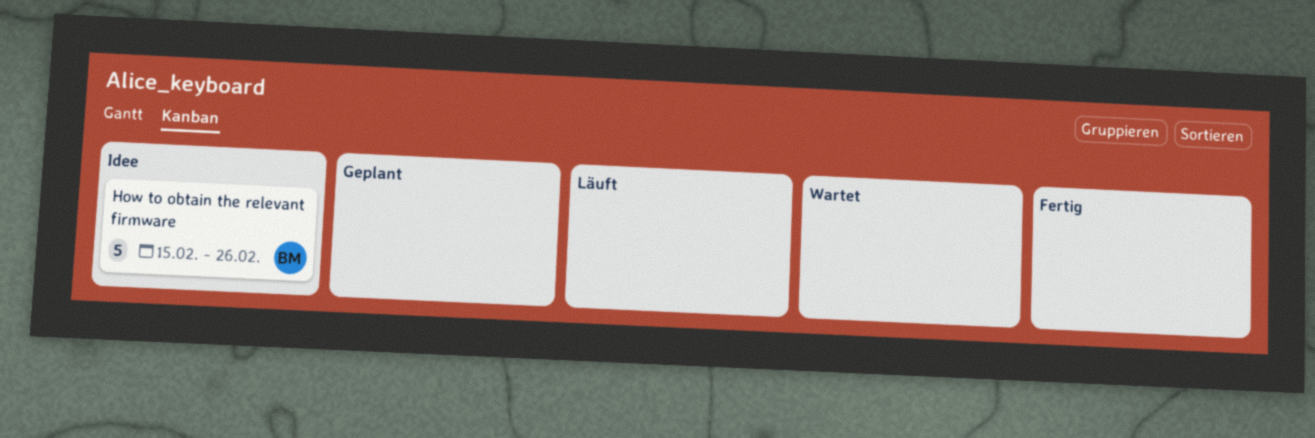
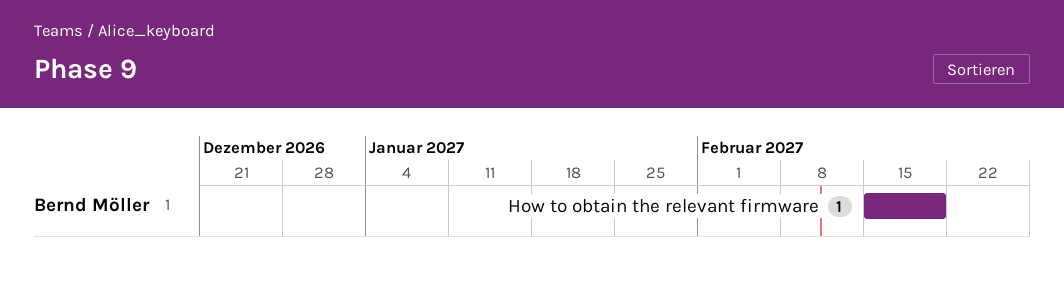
How to obtain the relevant firmware, estimate: 5 -> 1
How to obtain the relevant firmware, due: Feb 26 -> Feb 19

